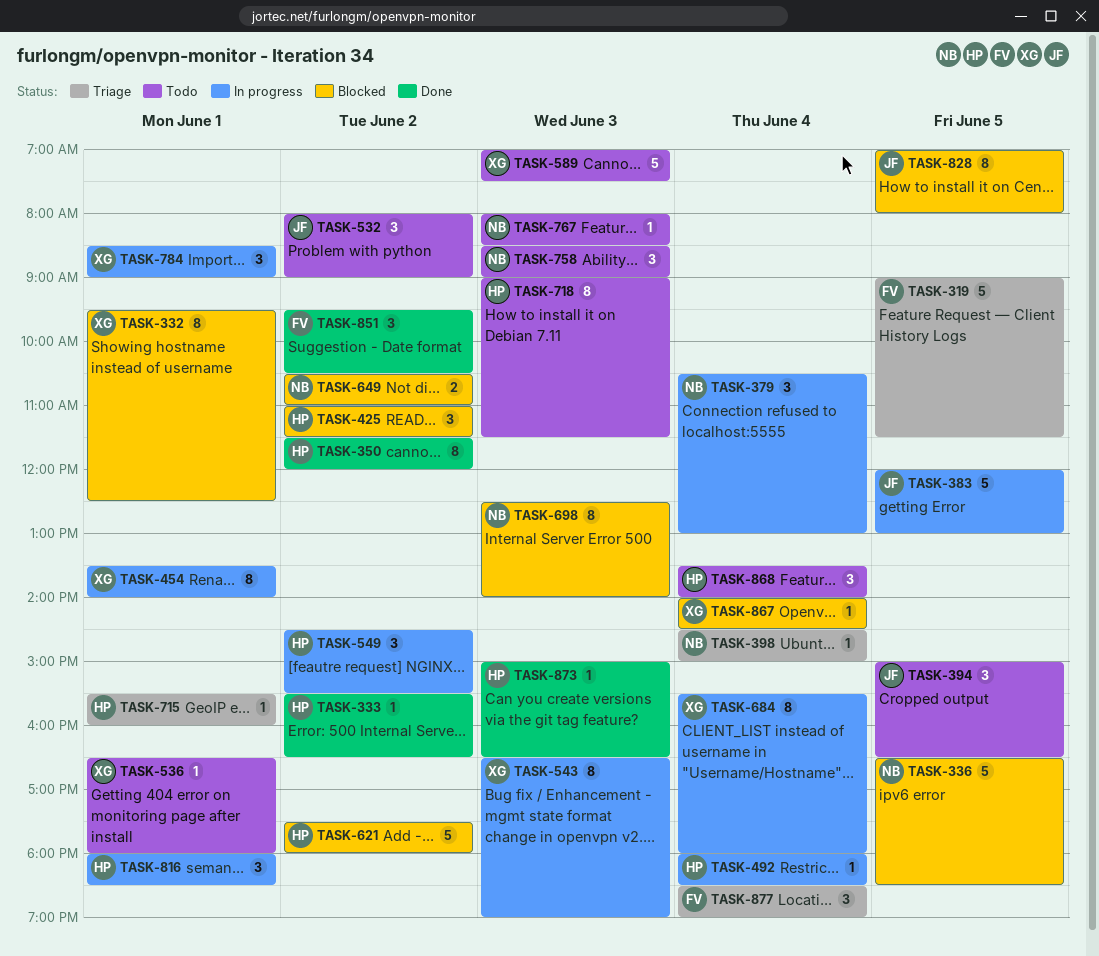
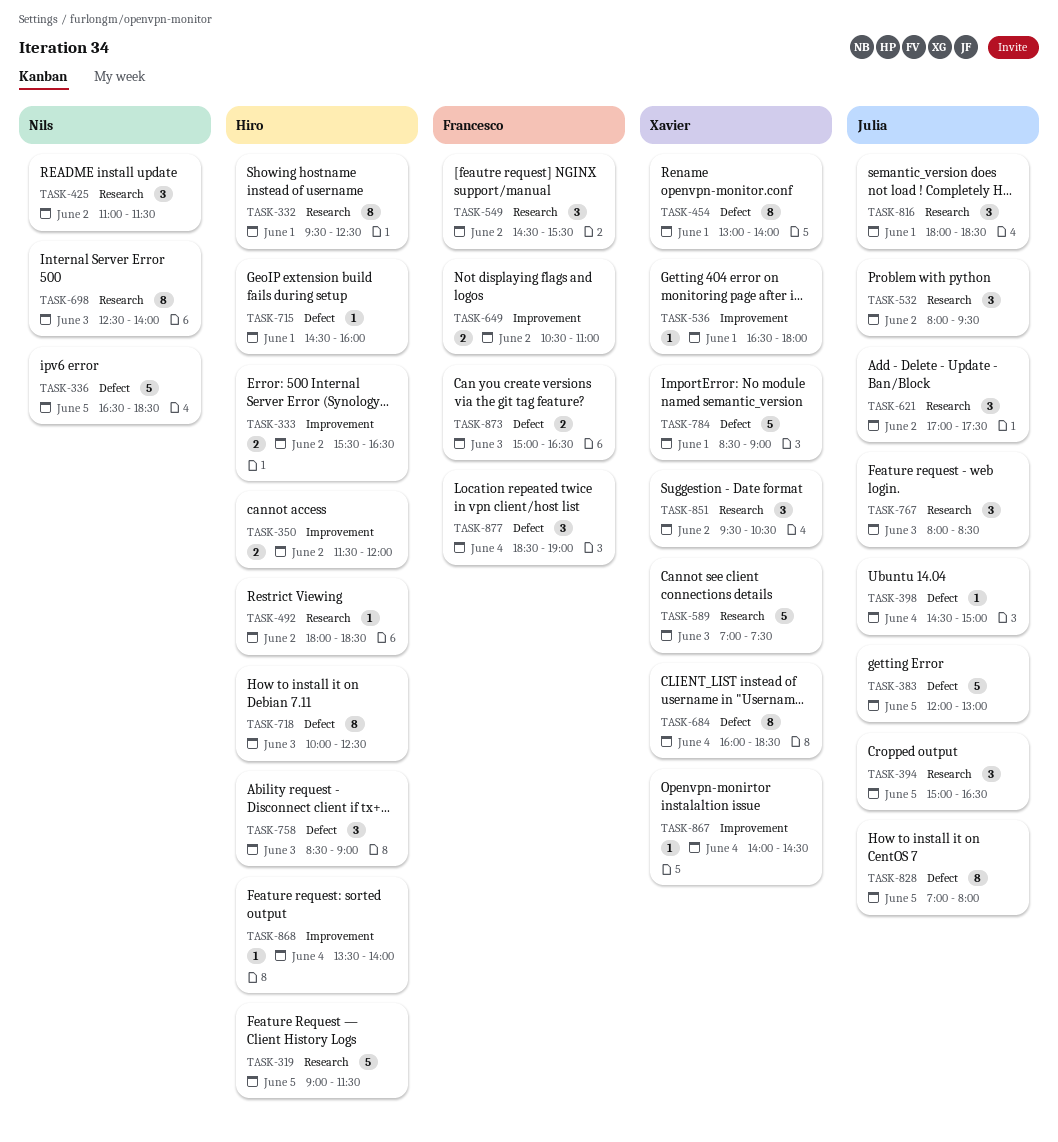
TASK-319, owner: Francesco -> Hiro
TASK-332, owner: Xavier -> Hiro
TASK-333, estimate: 1 -> 2
TASK-350, estimate: 8 -> 2
TASK-379: present -> none
TASK-398, owner: Nils -> Julia
TASK-425, owner: Hiro -> Nils
TASK-454, begins: 13:30 -> 13:00
TASK-492, day: Jun 4 -> Jun 2
TASK-532, ends: 09:00 -> 09:30
TASK-543: present -> none
TASK-549, owner: Hiro -> Francesco
TASK-621, owner: Hiro -> Julia
TASK-621, estimate: 5 -> 3
TASK-621, begins: 17:30 -> 17:00
TASK-621, ends: 18:00 -> 17:30
TASK-649, owner: Nils -> Francesco
TASK-684, begins: 15:30 -> 16:00
TASK-684, ends: 18:00 -> 18:30
TASK-715, begins: 15:30 -> 14:30
TASK-718, begins: 09:00 -> 10:00
TASK-718, ends: 11:30 -> 12:30
TASK-758, owner: Nils -> Hiro
TASK-767, owner: Nils -> Julia
TASK-767, estimate: 1 -> 3
TASK-784, estimate: 3 -> 5
TASK-816, owner: Hiro -> Julia
TASK-851, owner: Francesco -> Xavier
TASK-868, estimate: 3 -> 1
TASK-873, owner: Hiro -> Francesco
TASK-873, estimate: 1 -> 2

